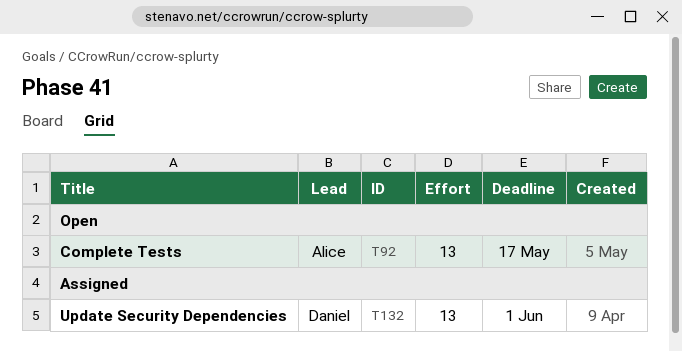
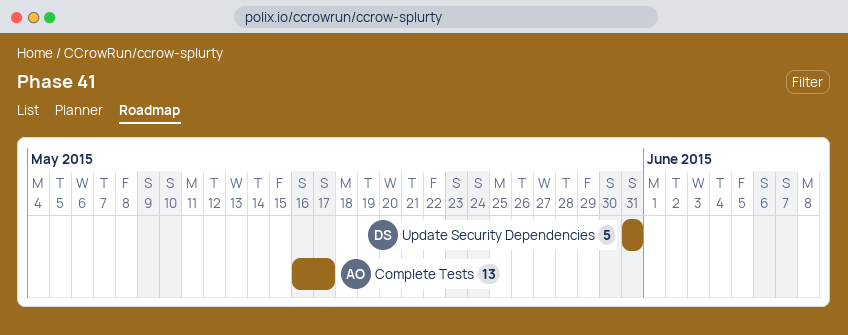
Update Security Dependencies, estimate: 13 -> 5
Update Security Dependencies, due: Jun 1 -> May 31

